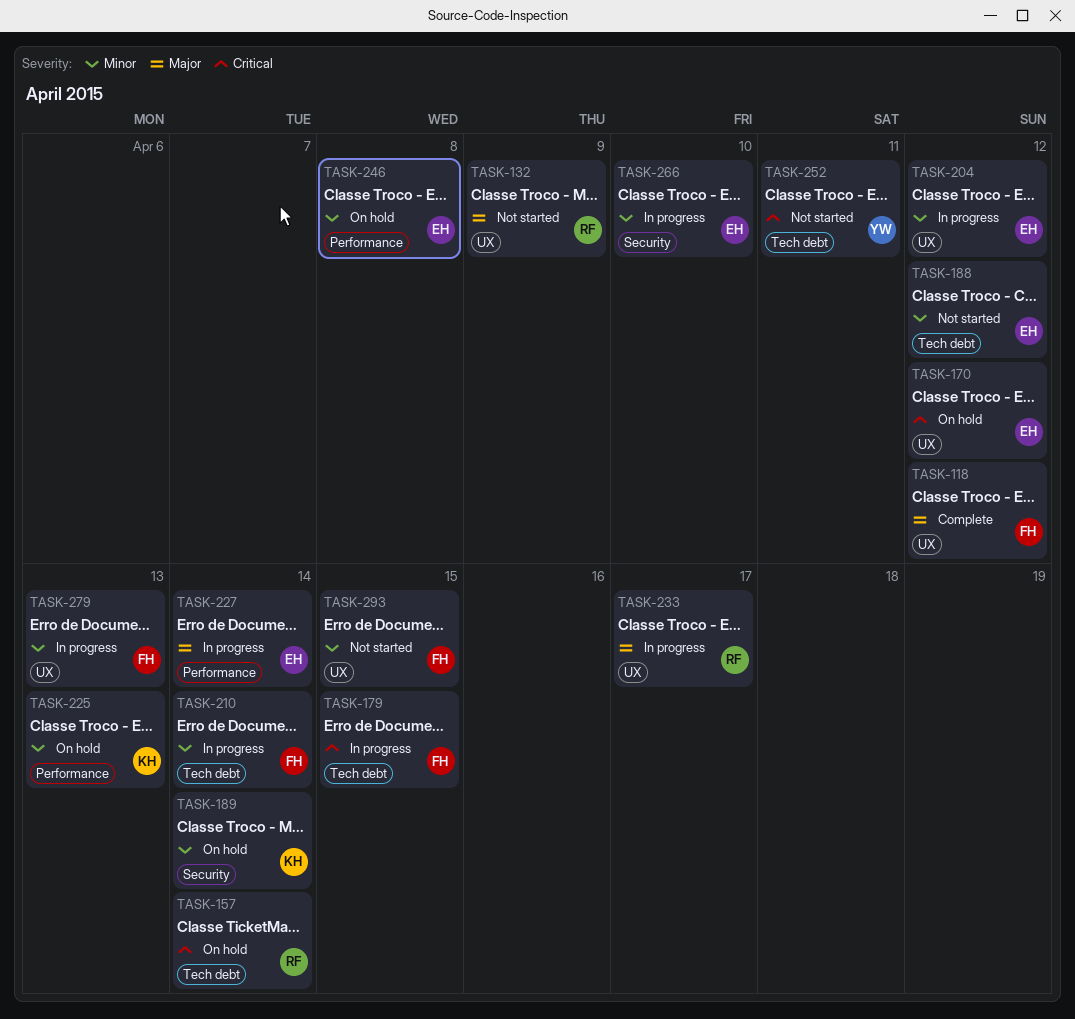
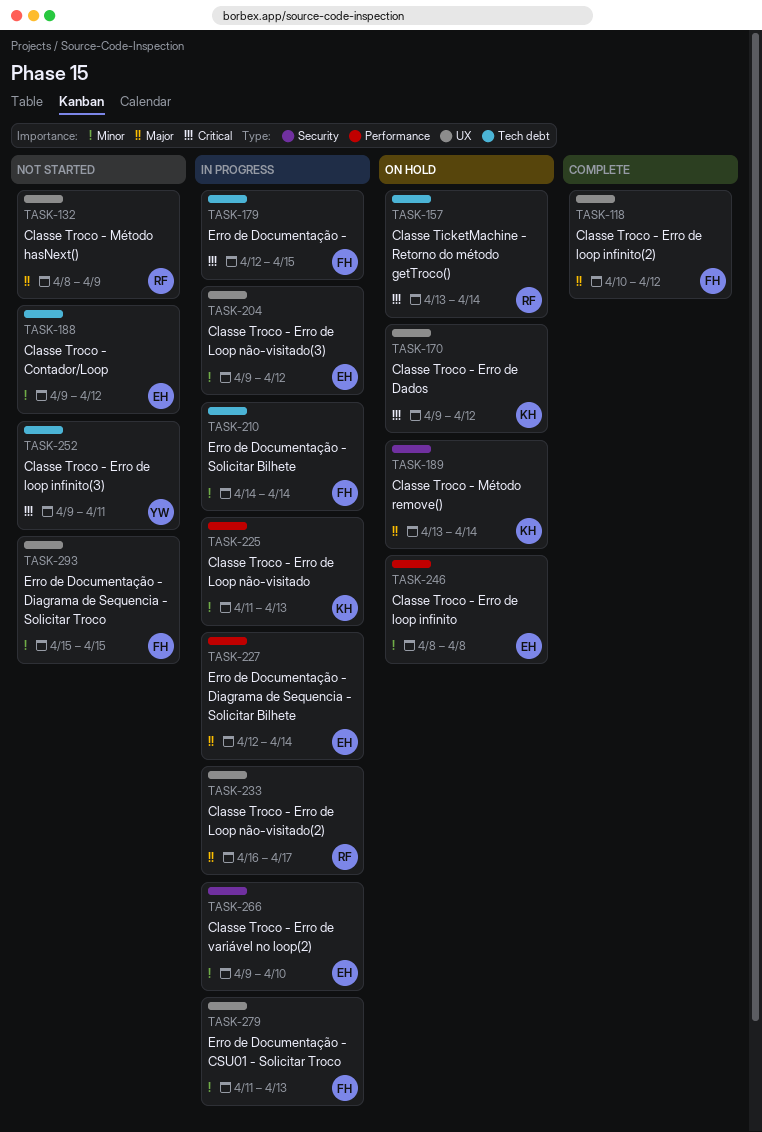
TASK-170, owner: EH -> KH
TASK-189, priority: Minor -> Major
TASK-225, status: On hold -> In progress

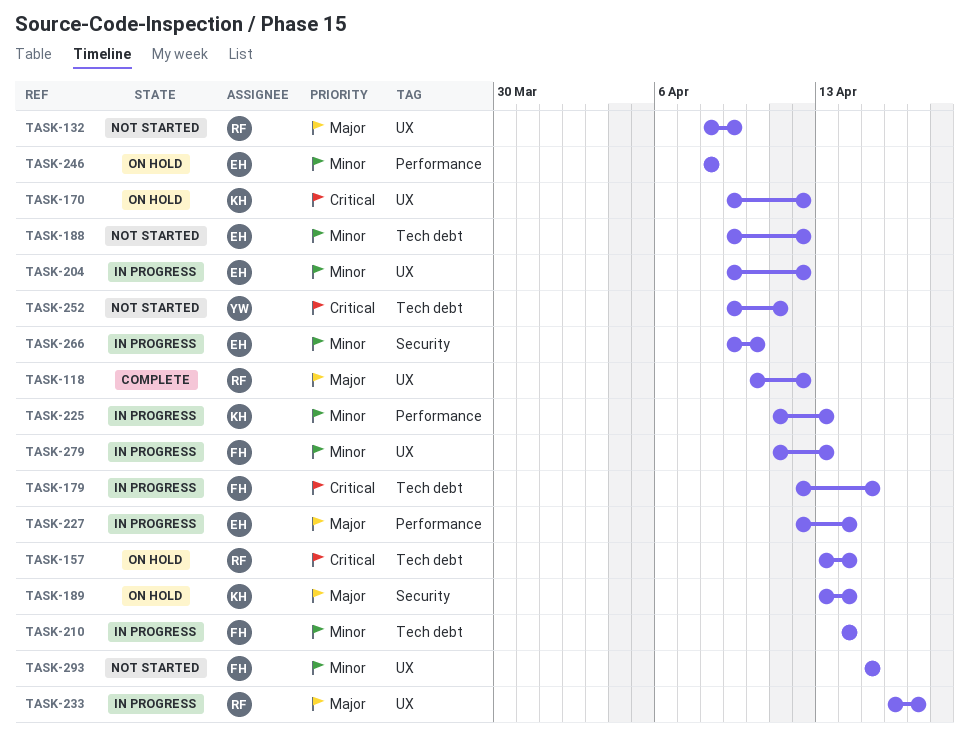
TASK-118, owner: FH -> RF

